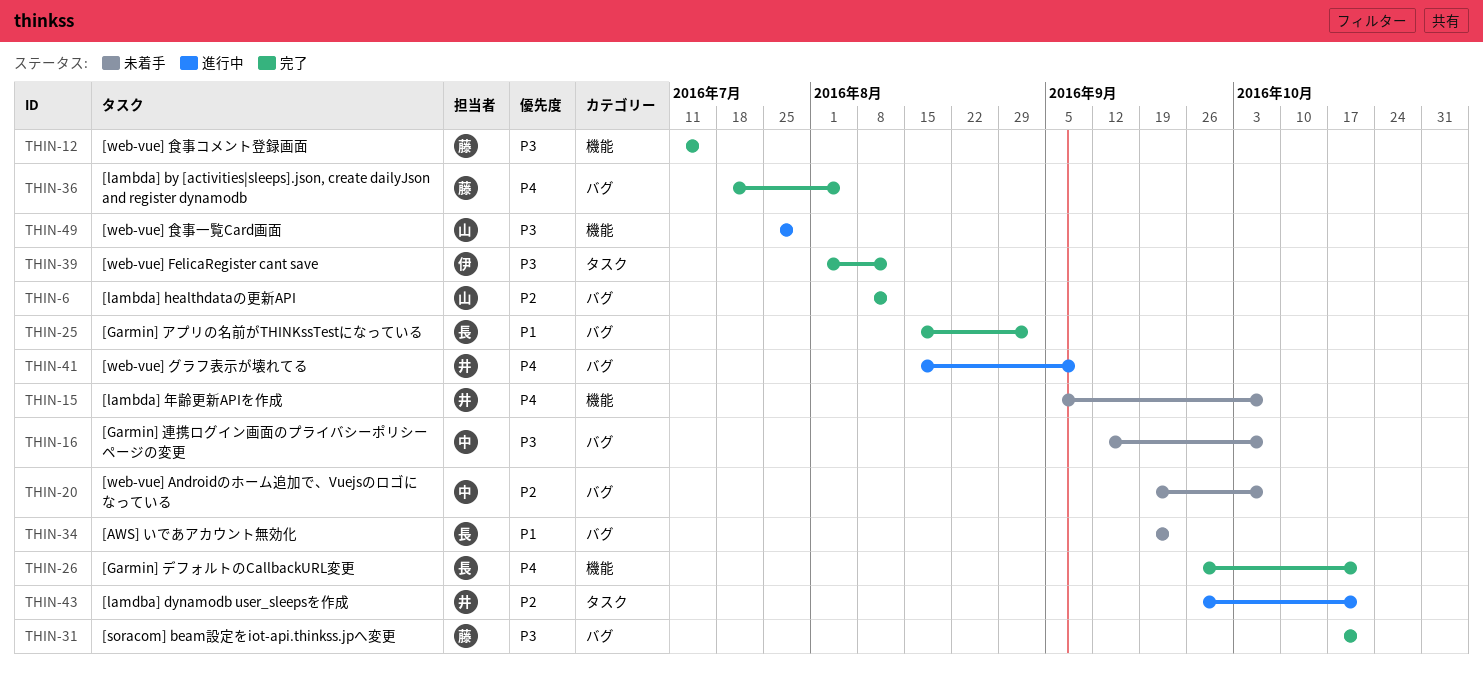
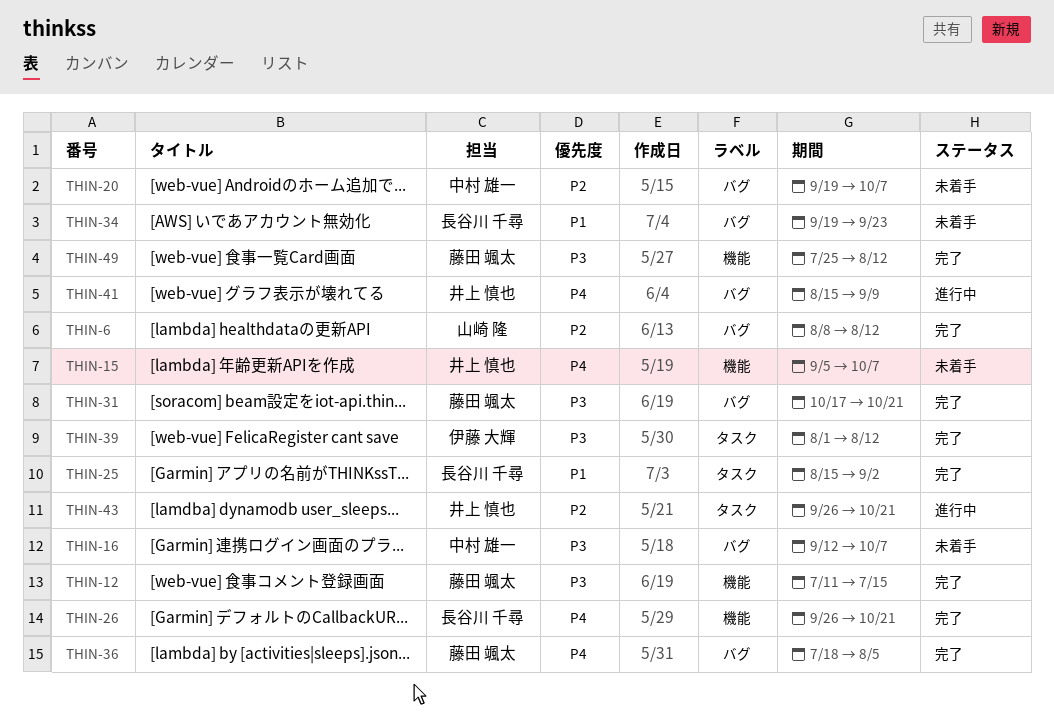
THIN-25, label: バグ -> タスク
THIN-49, status: 進行中 -> 完了
THIN-49, owner: 山崎 隆 -> 藤田 颯太
THIN-49, due: Jul 29 -> Aug 12

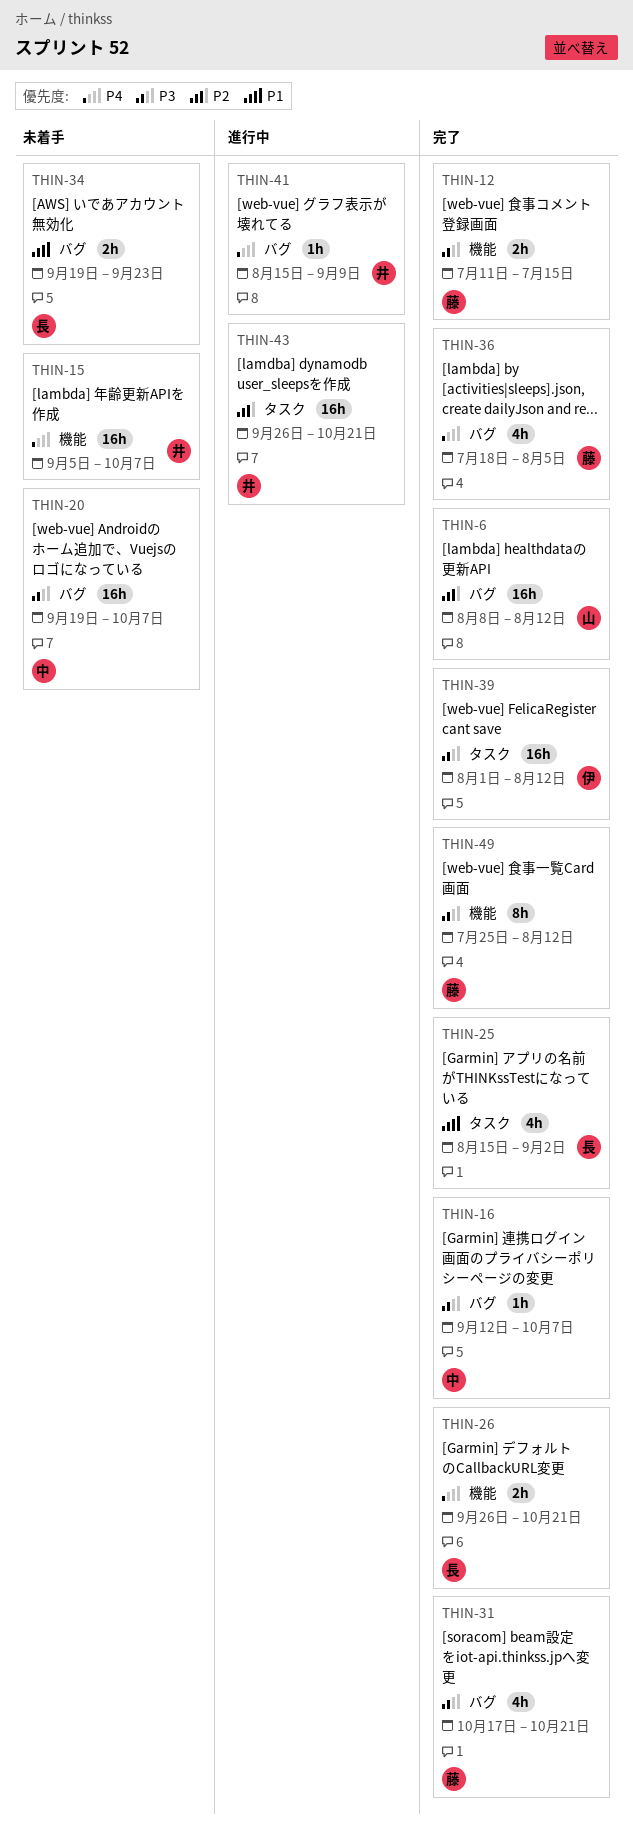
THIN-16, status: 未着手 -> 完了
THIN-20, priority: P2 -> P3

